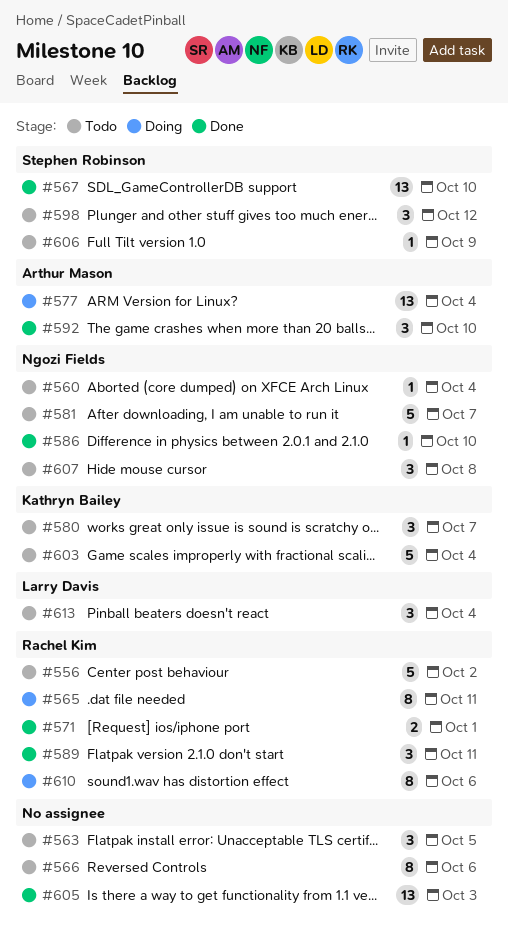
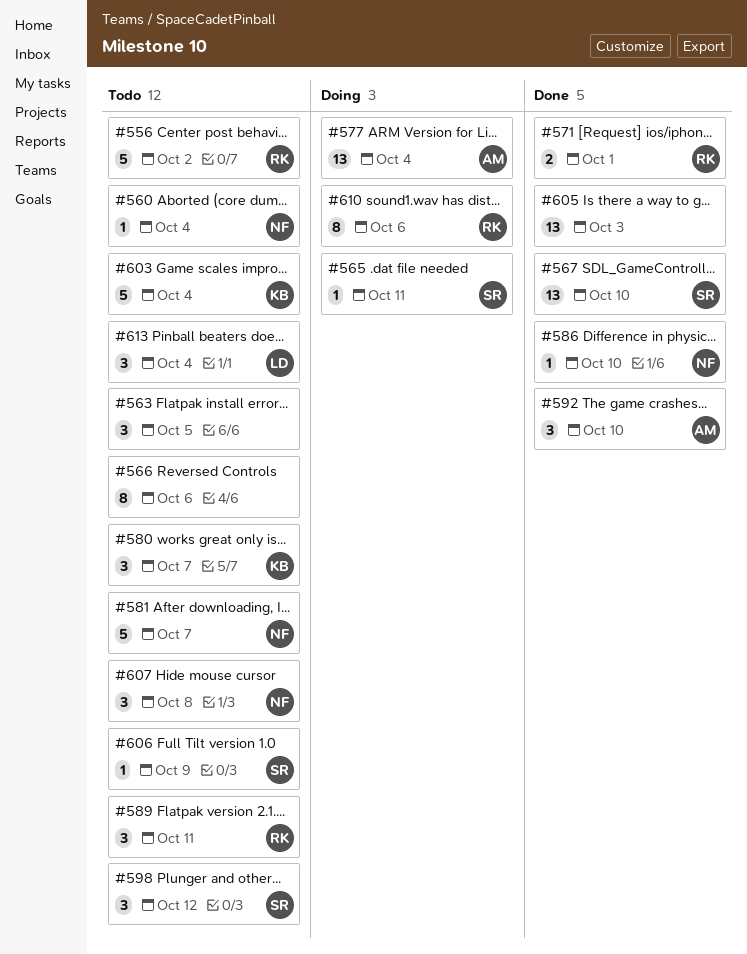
#565, owner: Rachel Kim -> Stephen Robinson
#565, estimate: 8 -> 1
#589, status: Done -> Todo

